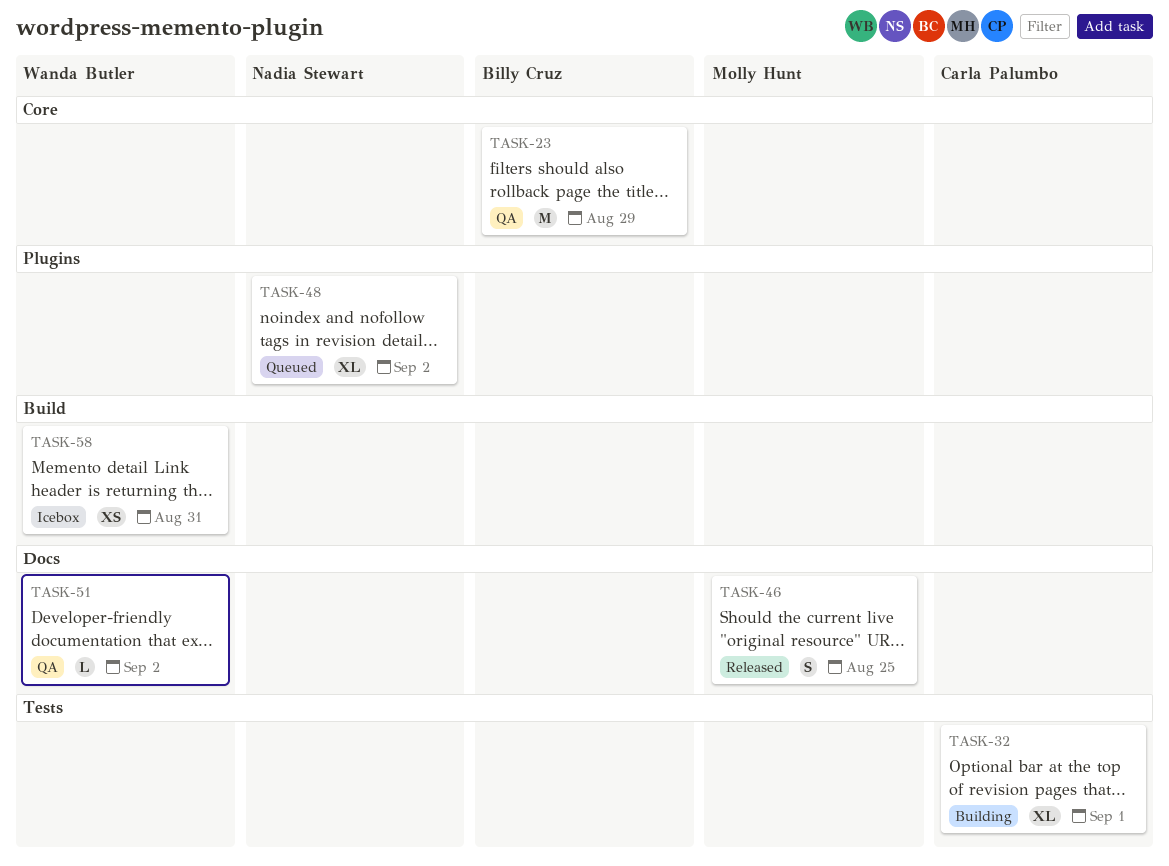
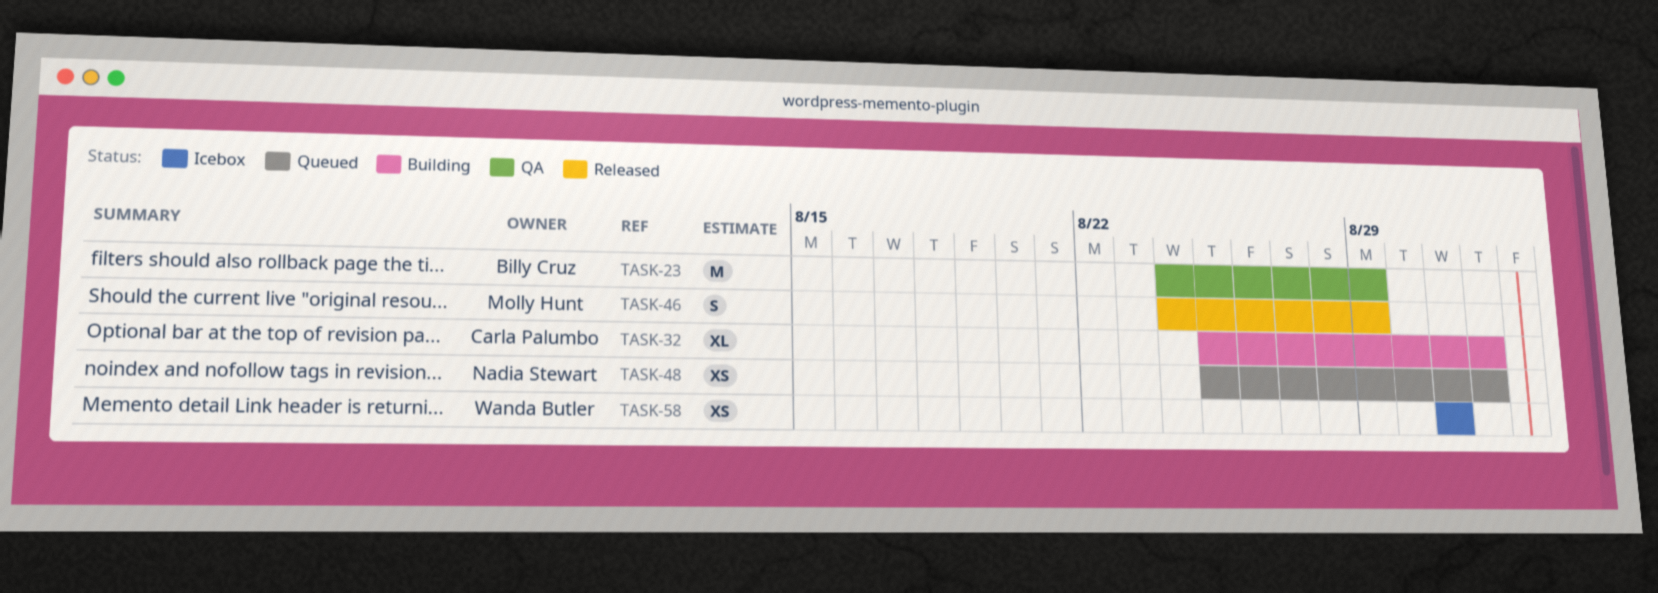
TASK-46, due: Aug 25 -> Aug 29
TASK-48, estimate: XL -> XS
TASK-48, due: Sep 2 -> Sep 1
TASK-51: present -> none

